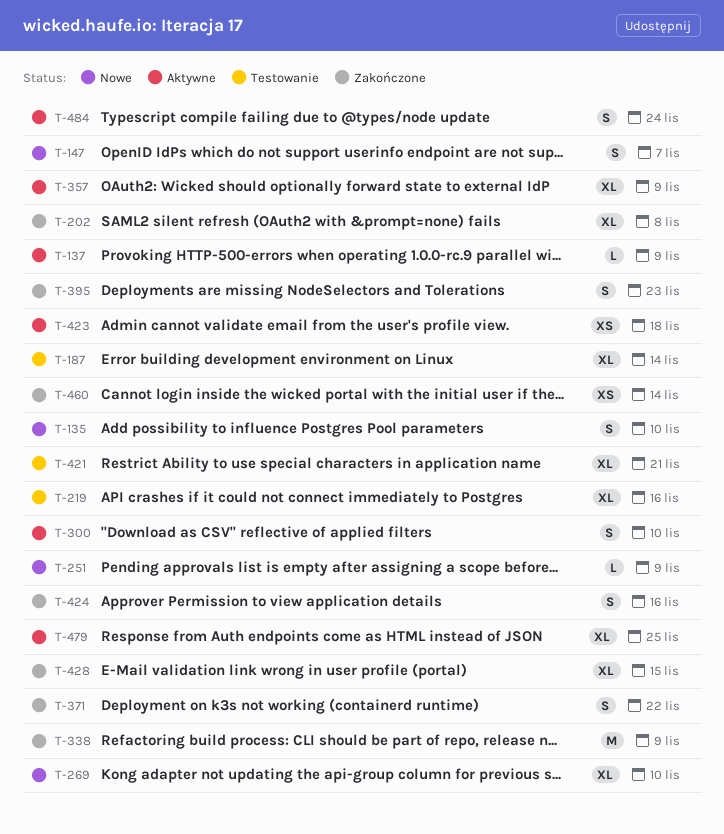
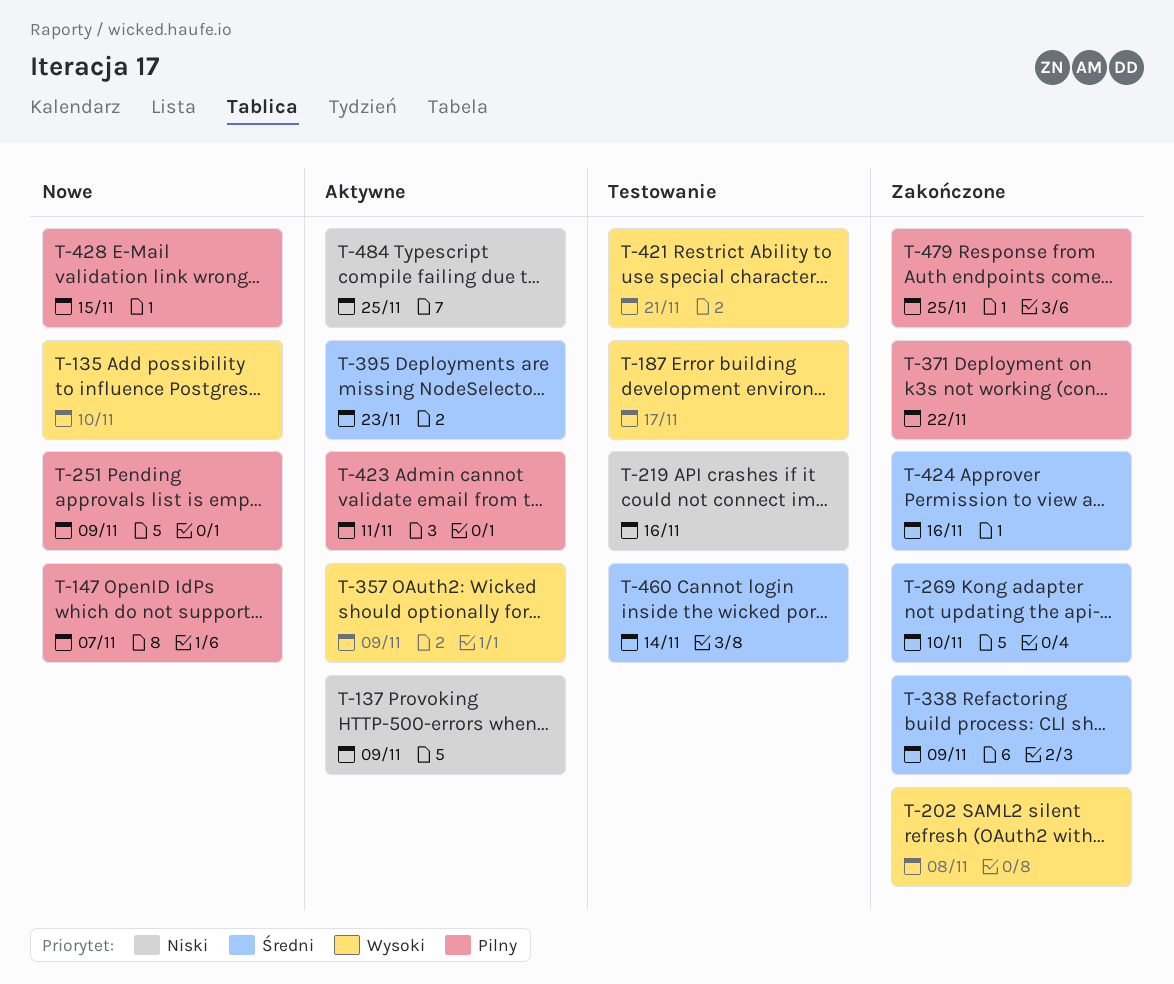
T-187, due: Nov 14 -> Nov 17
T-269, status: Nowe -> Zakończone
T-300: present -> none
T-395, status: Zakończone -> Aktywne
T-423, due: Nov 18 -> Nov 11
T-428, status: Zakończone -> Nowe
T-460, status: Zakończone -> Testowanie
T-479, status: Aktywne -> Zakończone
T-484, due: Nov 24 -> Nov 25

